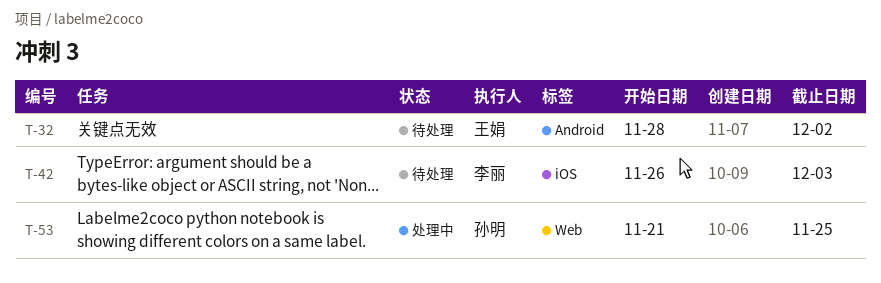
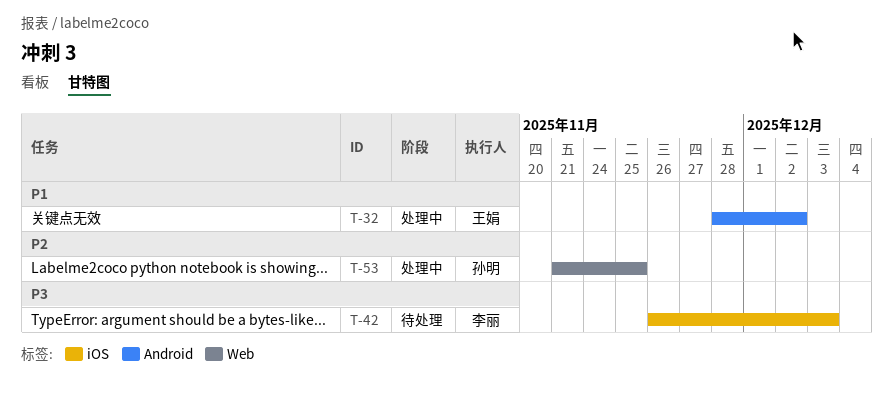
T-32, status: 待处理 -> 处理中

